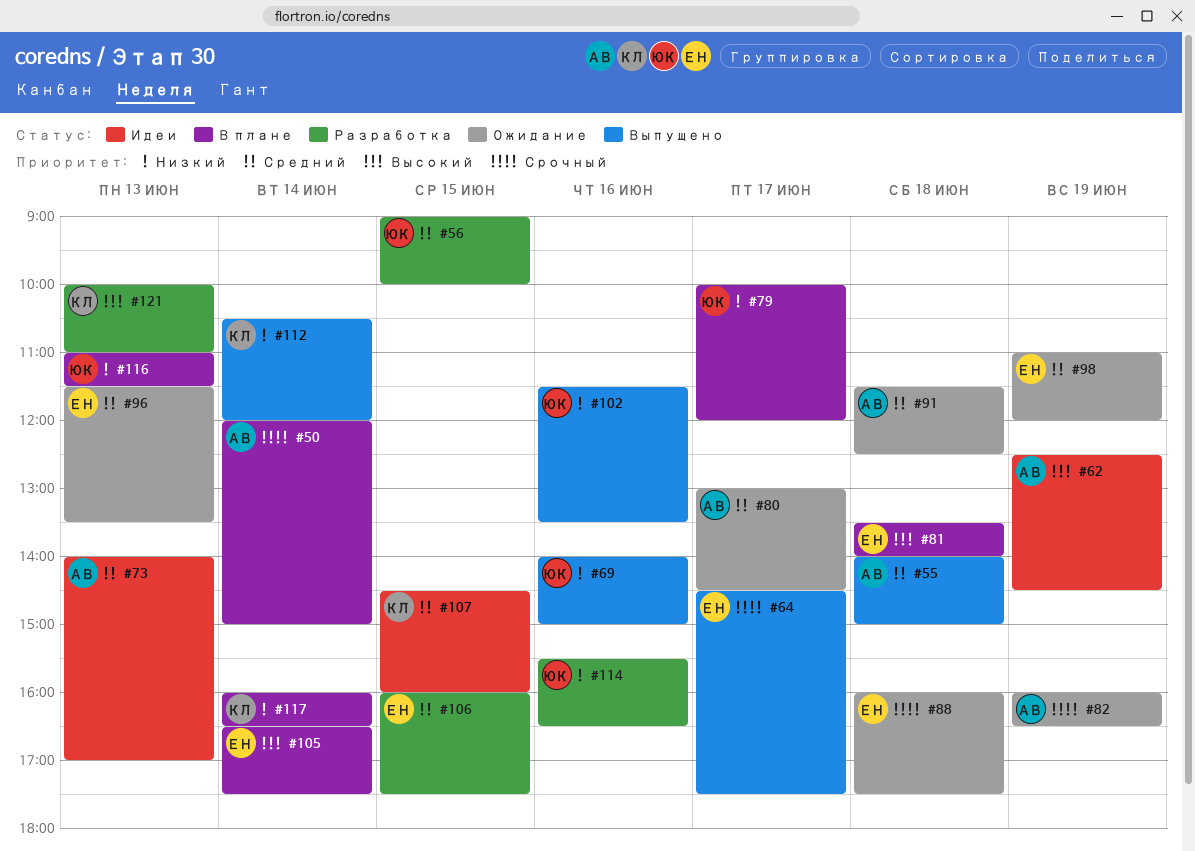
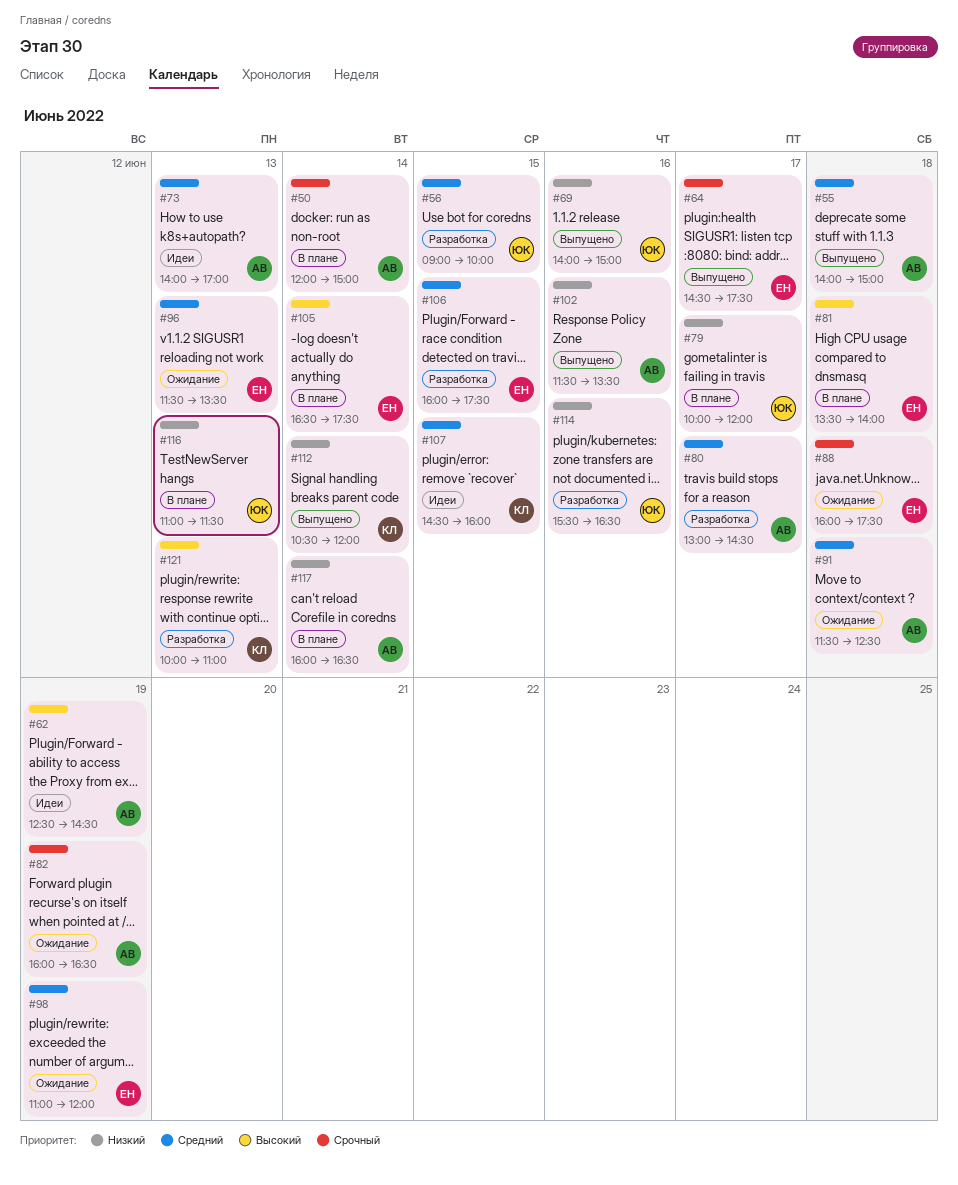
#80, status: Ожидание -> Разработка
#102, owner: ЮК -> АВ
#117, owner: КЛ -> АВ

